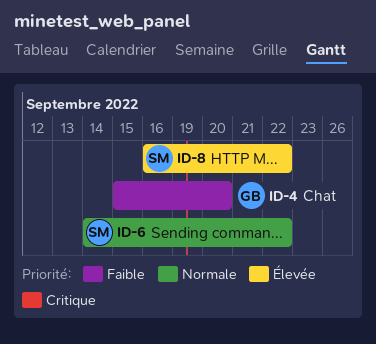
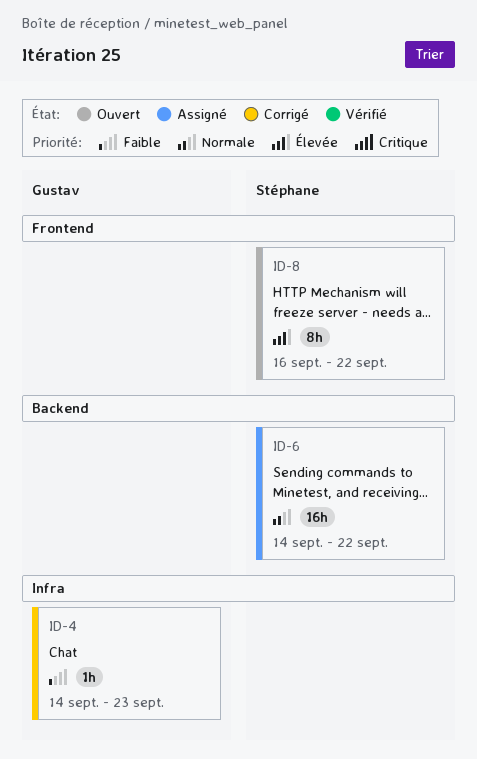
ID-4, start: Sep 15 -> Sep 14
ID-4, due: Sep 20 -> Sep 23

